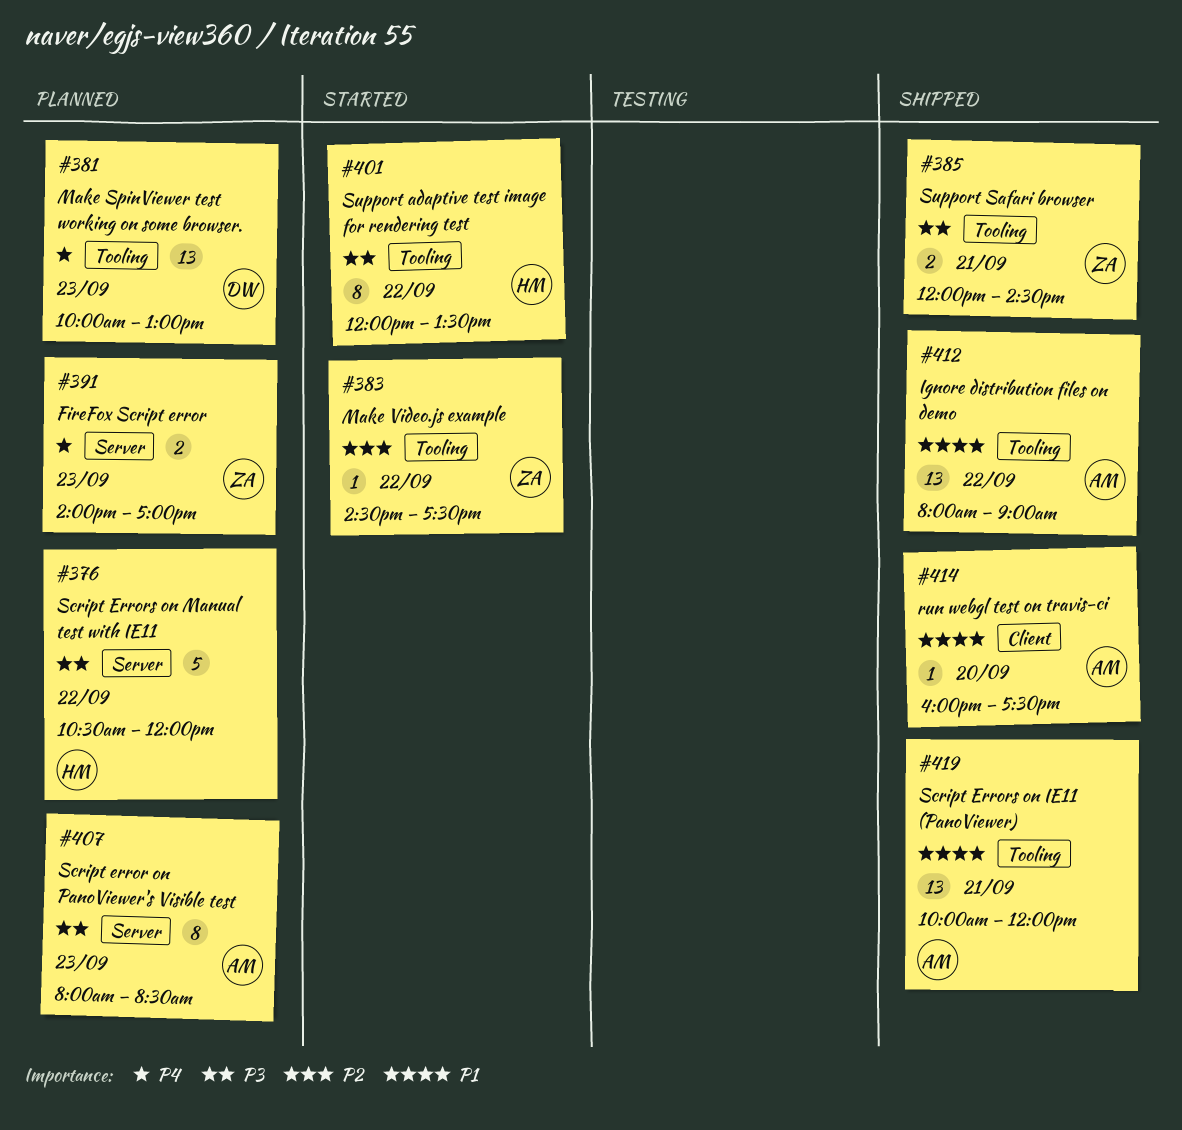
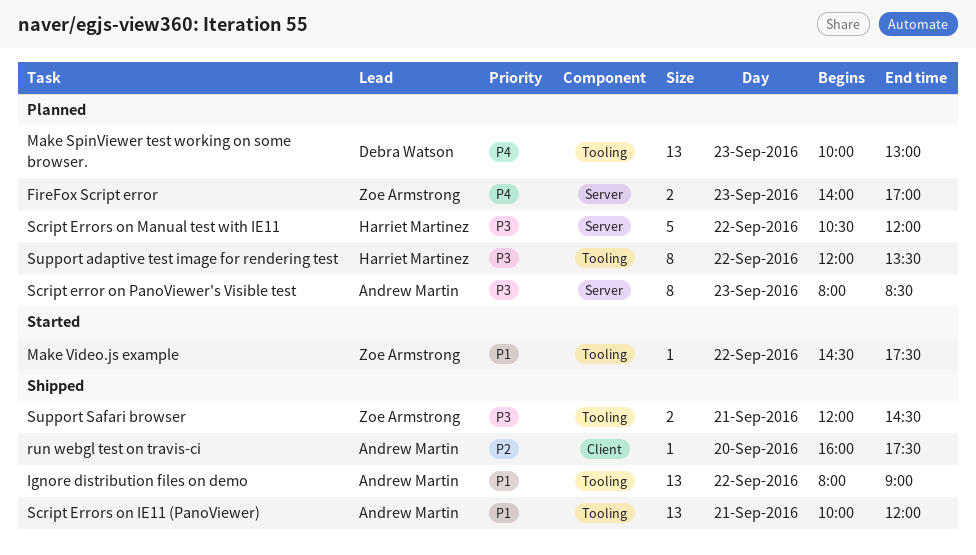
Make Video.js example, priority: P2 -> P1
run webgl test on travis-ci, priority: P1 -> P2
Support adaptive test image for rendering test, status: Started -> Planned

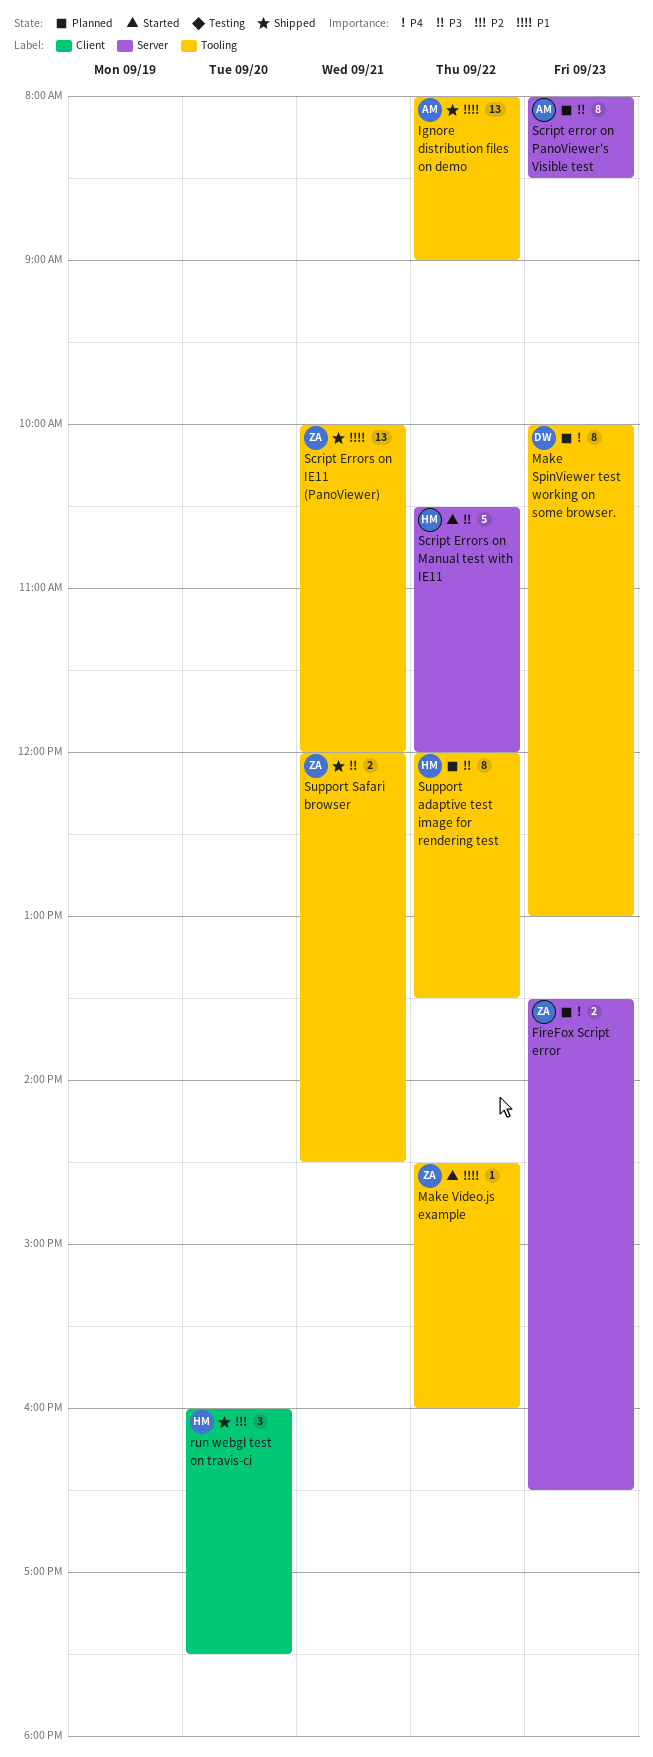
FireFox Script error, begins: 14:00 -> 13:30
FireFox Script error, ends: 17:00 -> 16:30
Make SpinViewer test working on some browser., estimate: 13 -> 8
Make Video.js example, ends: 17:30 -> 16:00
run webgl test on travis-ci, owner: Andrew Martin -> Harriet Martinez
run webgl test on travis-ci, estimate: 1 -> 3
Script Errors on IE11 (PanoViewer), owner: Andrew Martin -> Zoe Armstrong
Script Errors on Manual test with IE11, status: Planned -> Started

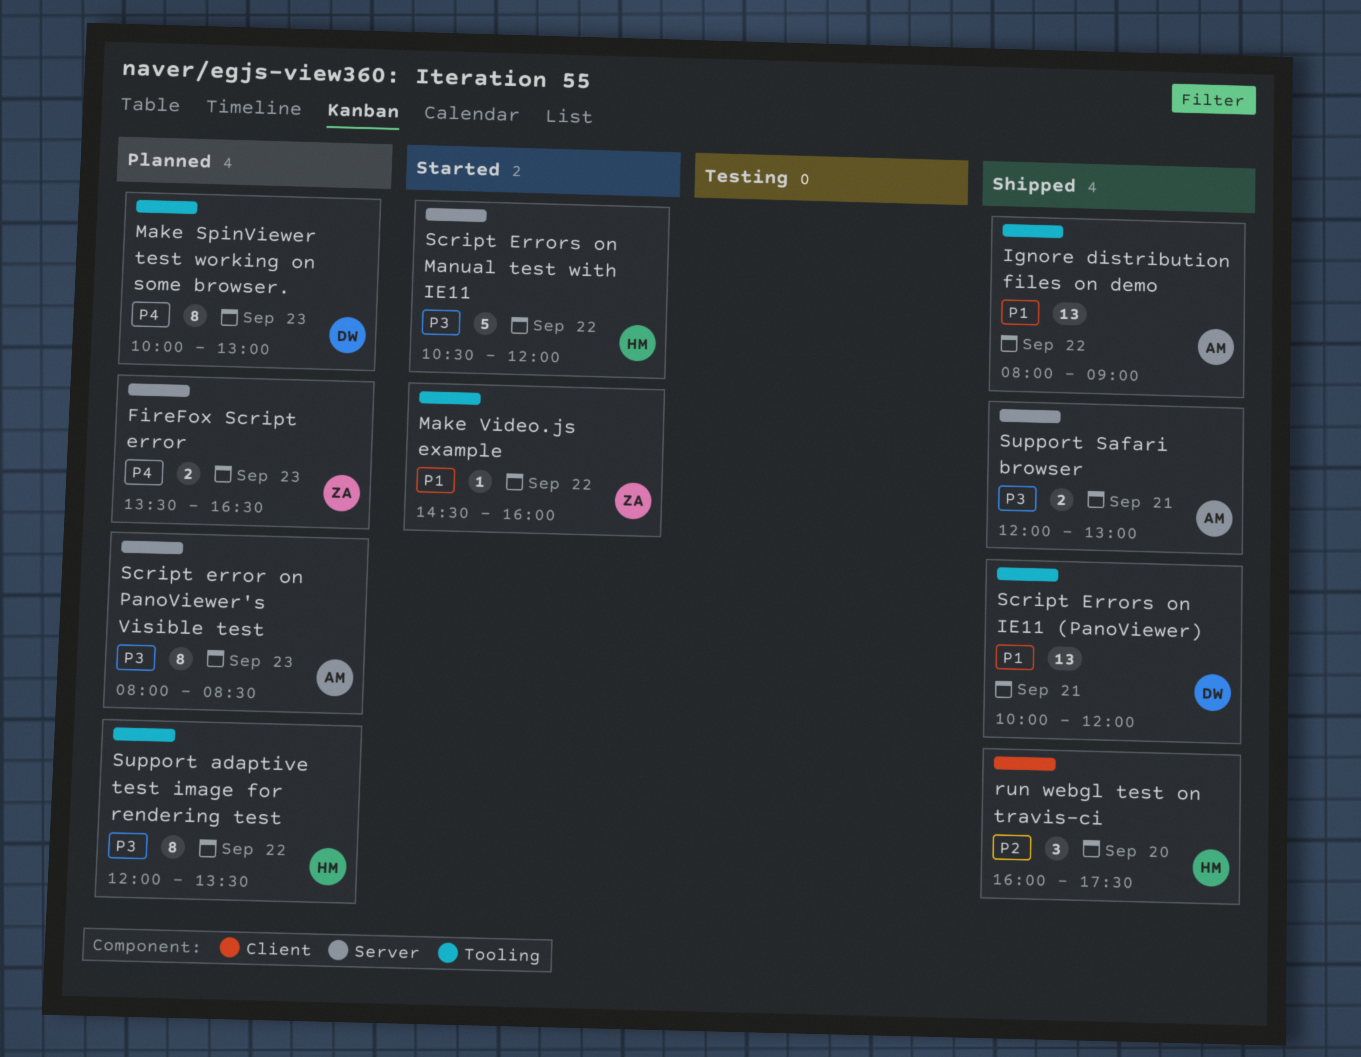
Script Errors on IE11 (PanoViewer), owner: ZA -> DW
Support Safari browser, owner: ZA -> AM
Support Safari browser, label: Tooling -> Server
Support Safari browser, ends: 14:30 -> 13:00

